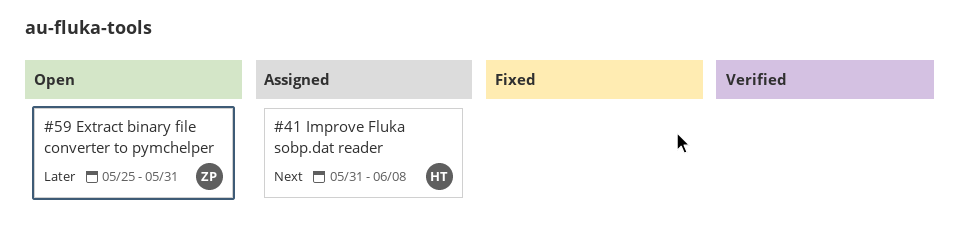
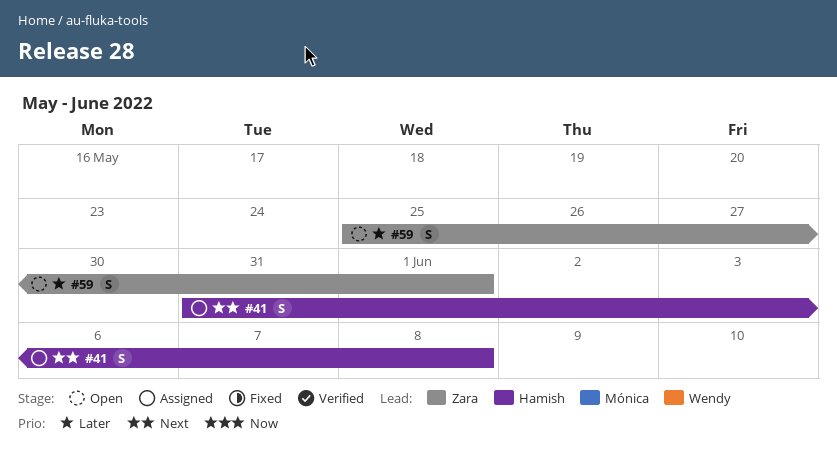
#59, due: May 31 -> Jun 1

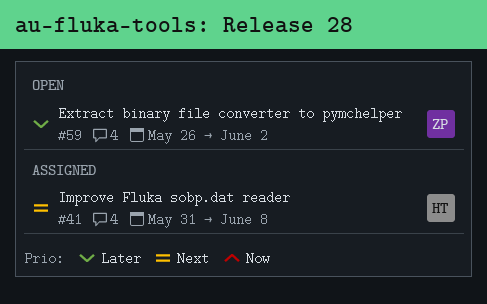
#59, start: May 25 -> May 26
#59, due: Jun 1 -> Jun 2

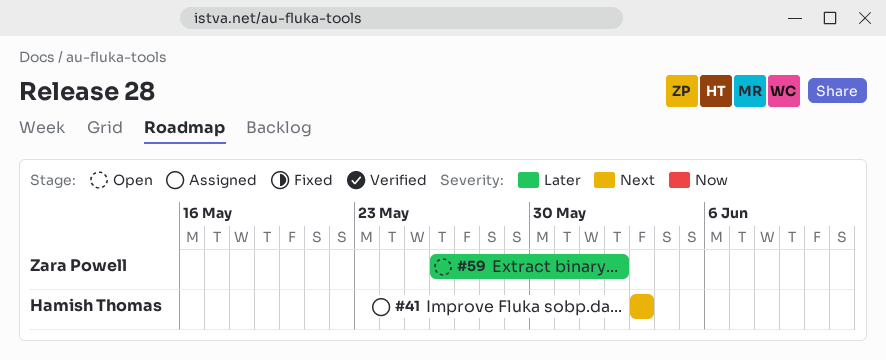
#41, start: May 31 -> Jun 3
#41, due: Jun 8 -> Jun 3

